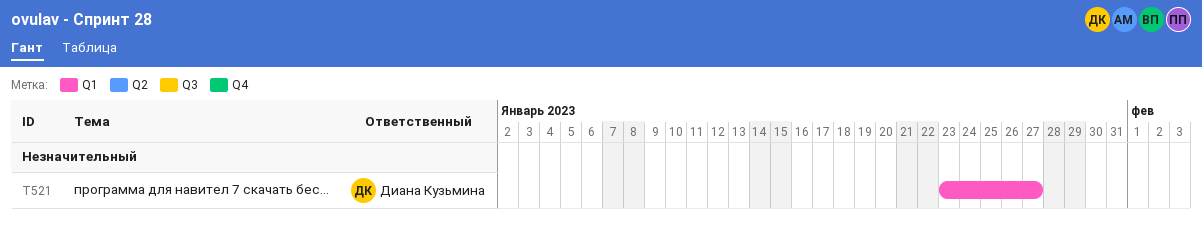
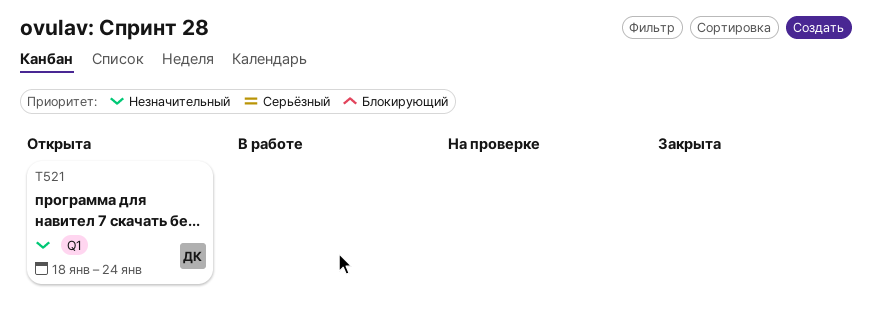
T521, start: Jan 23 -> Jan 18
T521, due: Jan 27 -> Jan 24

